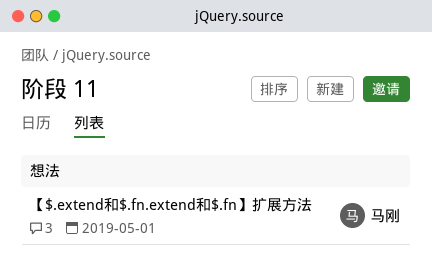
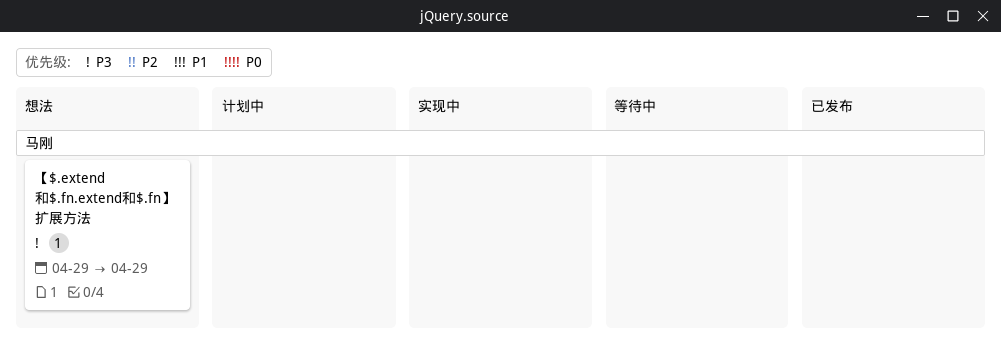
【$.extend和$.fn.extend和$.fn】扩展方法, due: May 1 -> Apr 29

